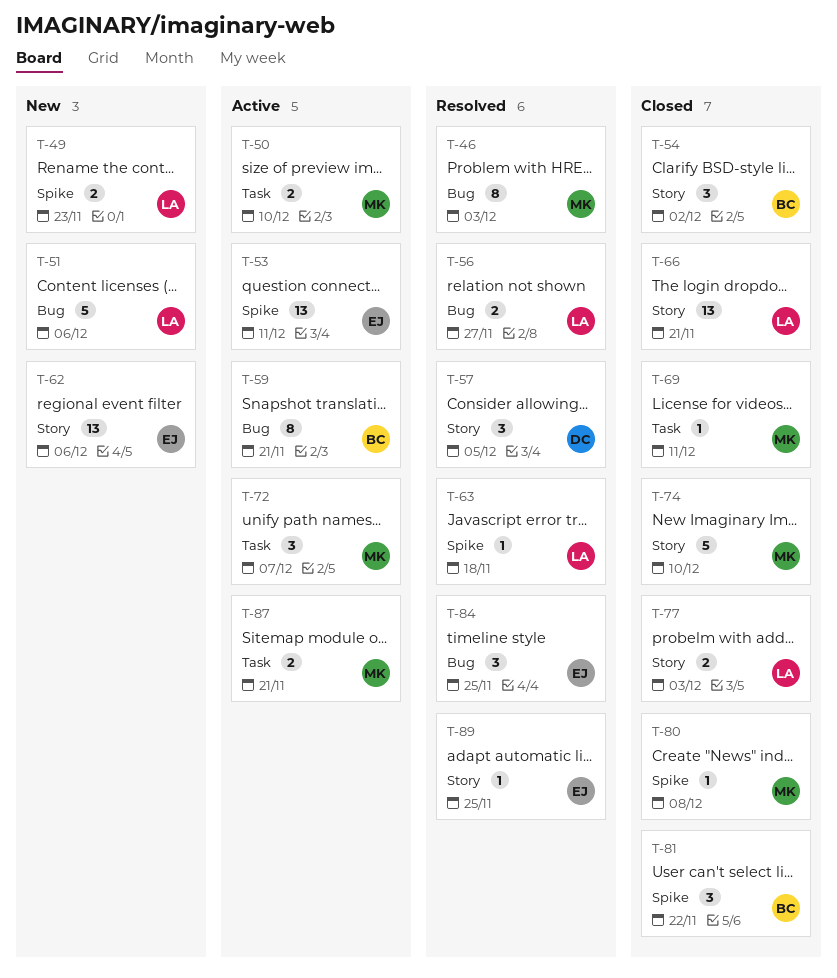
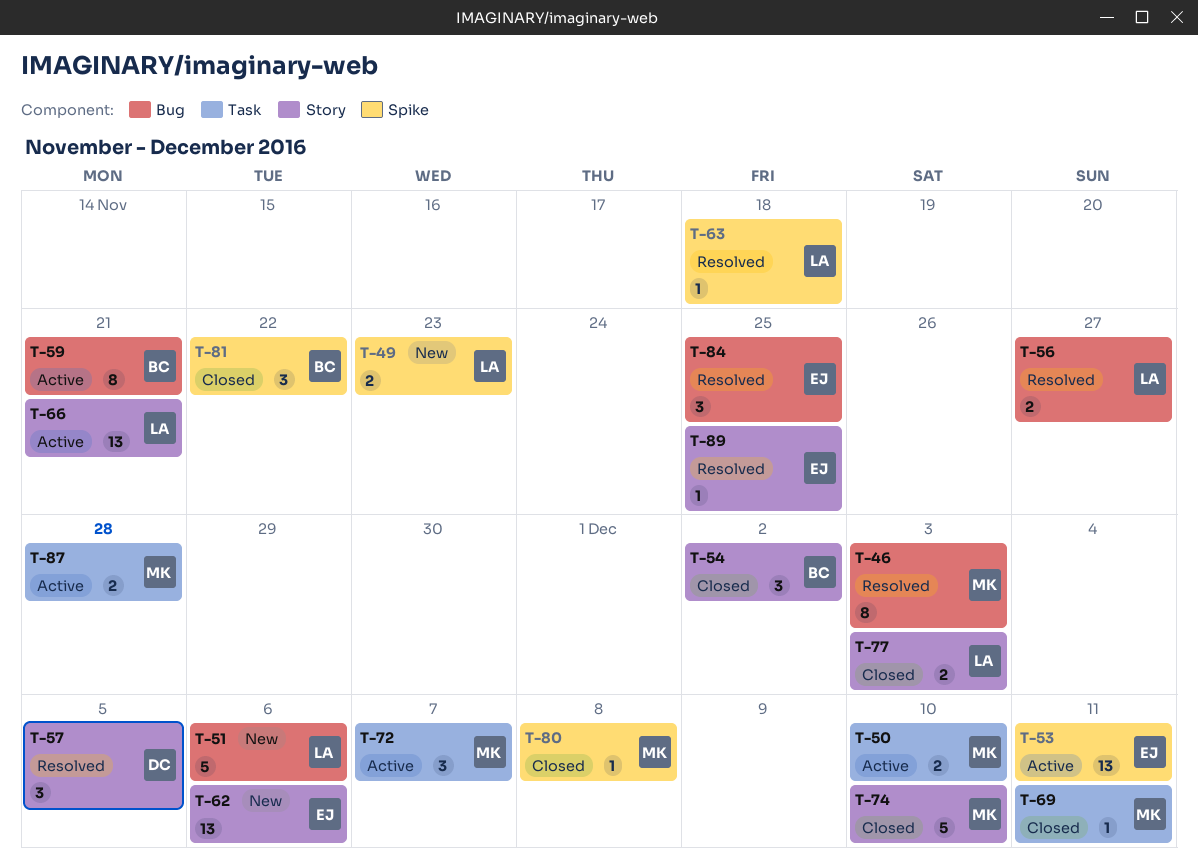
T-66, status: Closed -> Active
T-87, due: Nov 21 -> Nov 28

